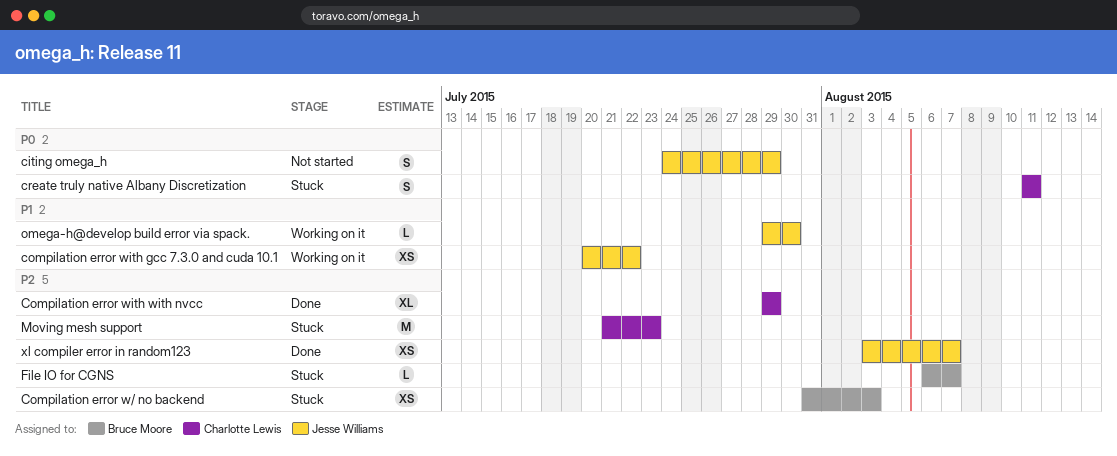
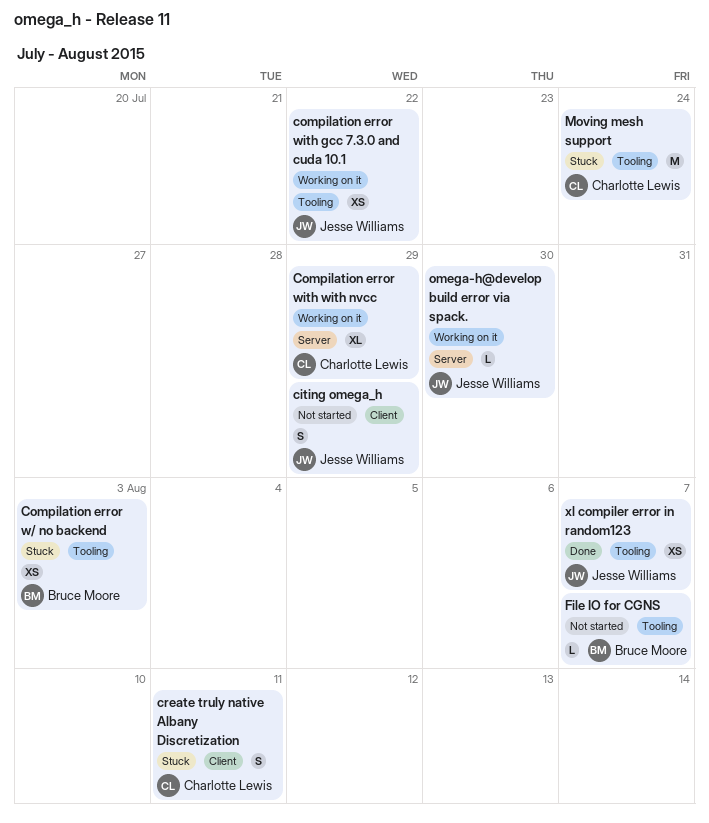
Compilation error with with nvcc, status: Done -> Working on it
File IO for CGNS, status: Stuck -> Not started
Moving mesh support, due: Jul 23 -> Jul 24

